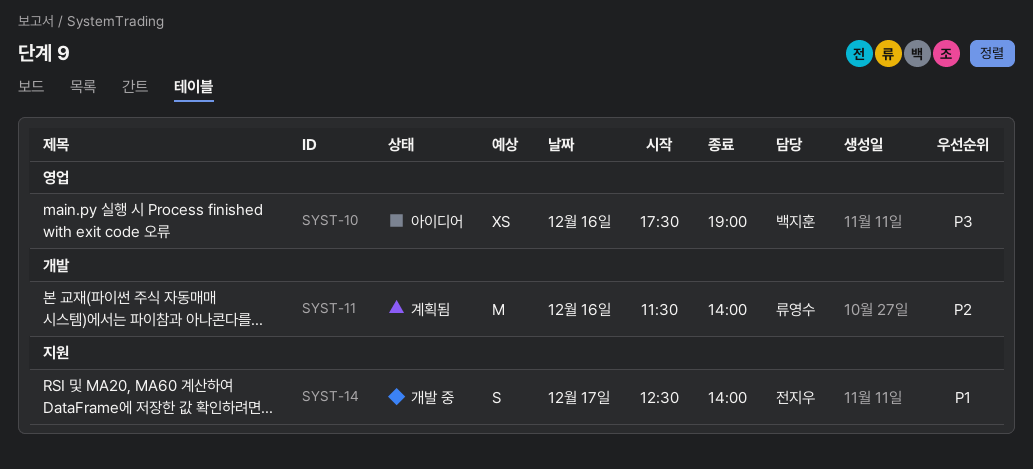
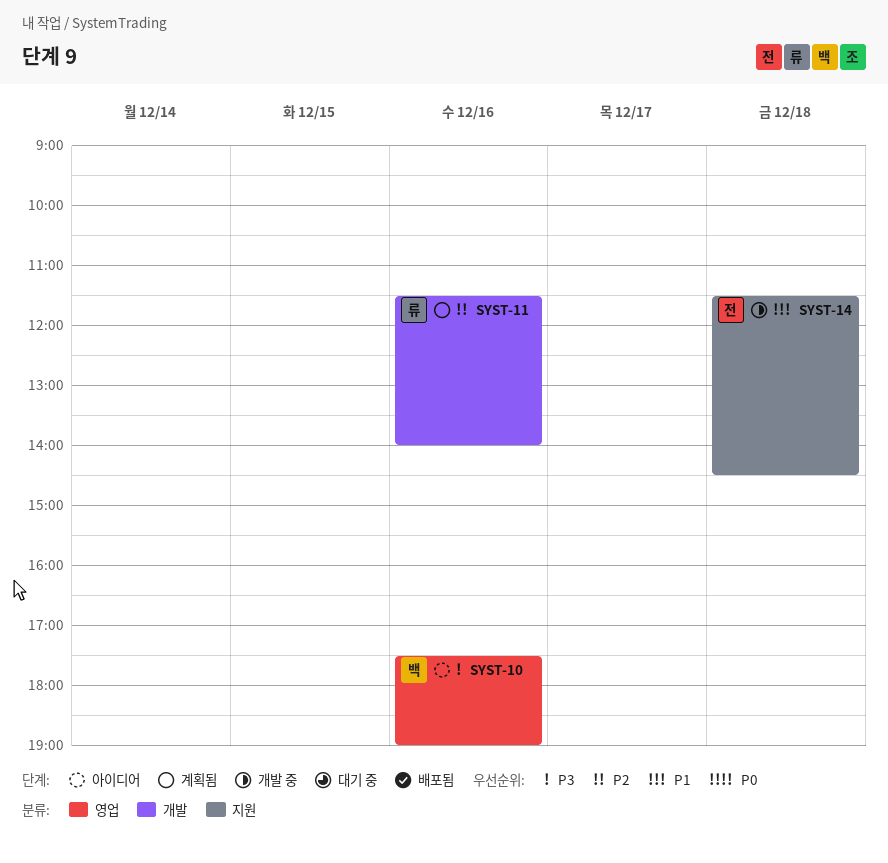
SYST-14, day: Dec 17 -> Dec 18
SYST-14, begins: 12:30 -> 11:30
SYST-14, ends: 14:00 -> 14:30

